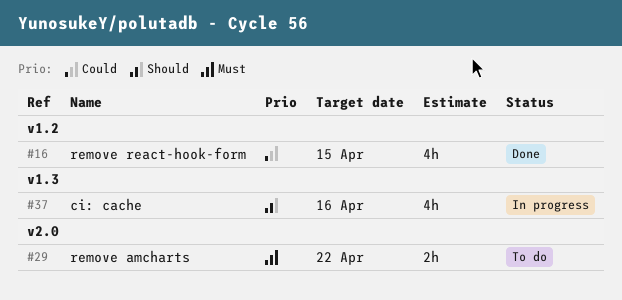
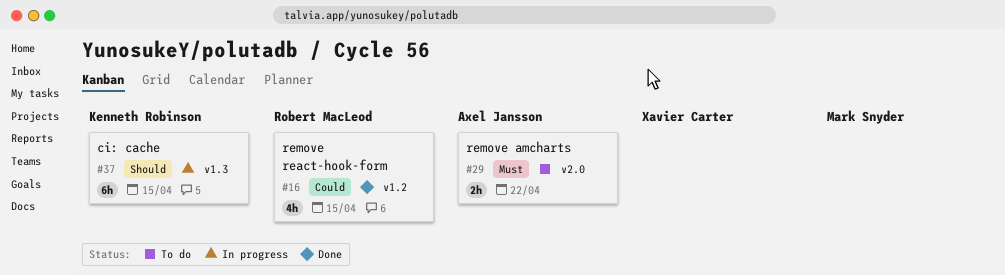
#37, estimate: 4h -> 6h
#37, due: Apr 16 -> Apr 15

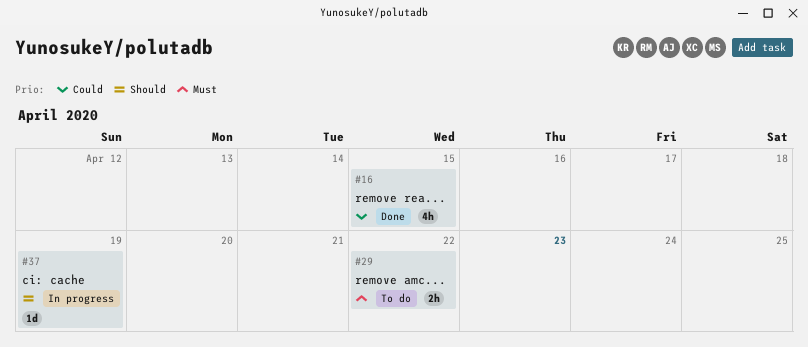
#37, estimate: 6h -> 1d
#37, due: Apr 15 -> Apr 19

